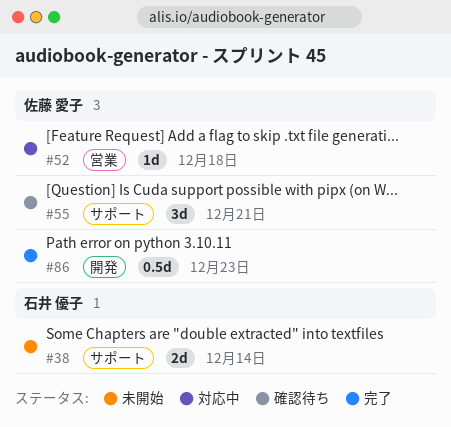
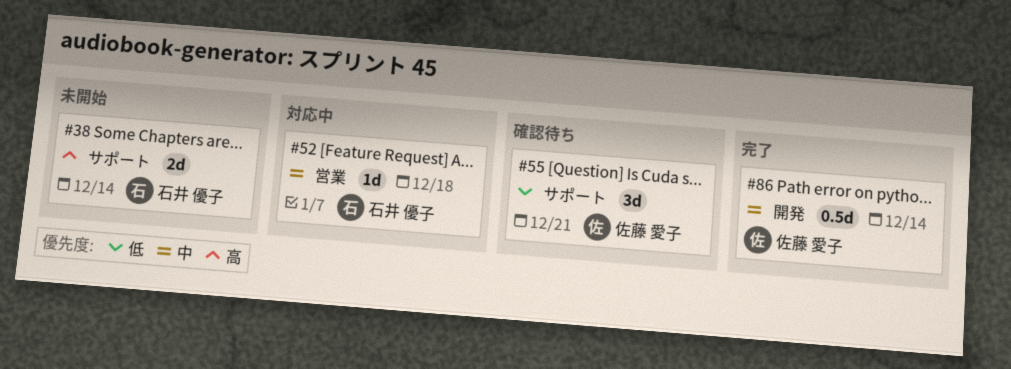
#52, owner: 佐藤 愛子 -> 石井 優子
#86, due: Dec 23 -> Dec 14

